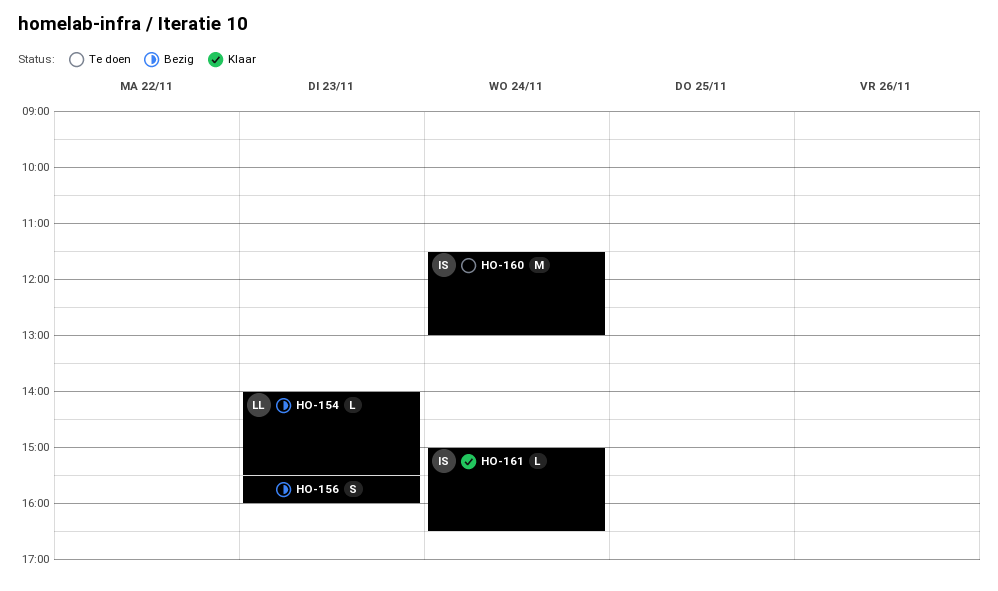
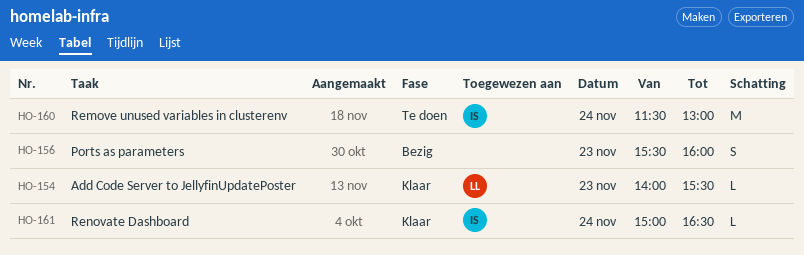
HO-154, status: Bezig -> Klaar

